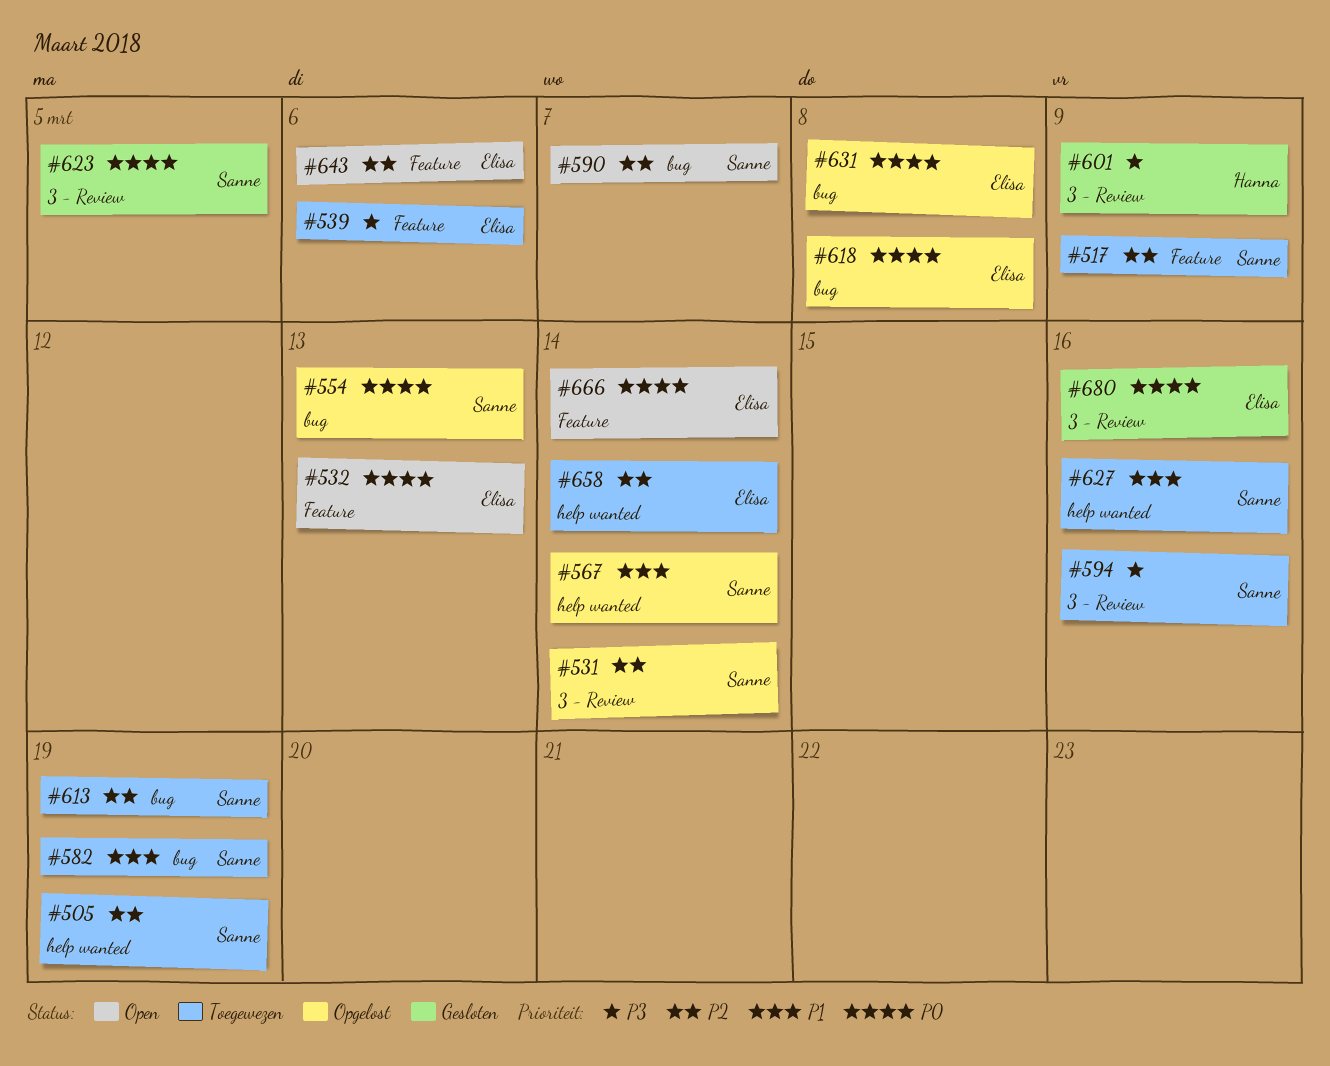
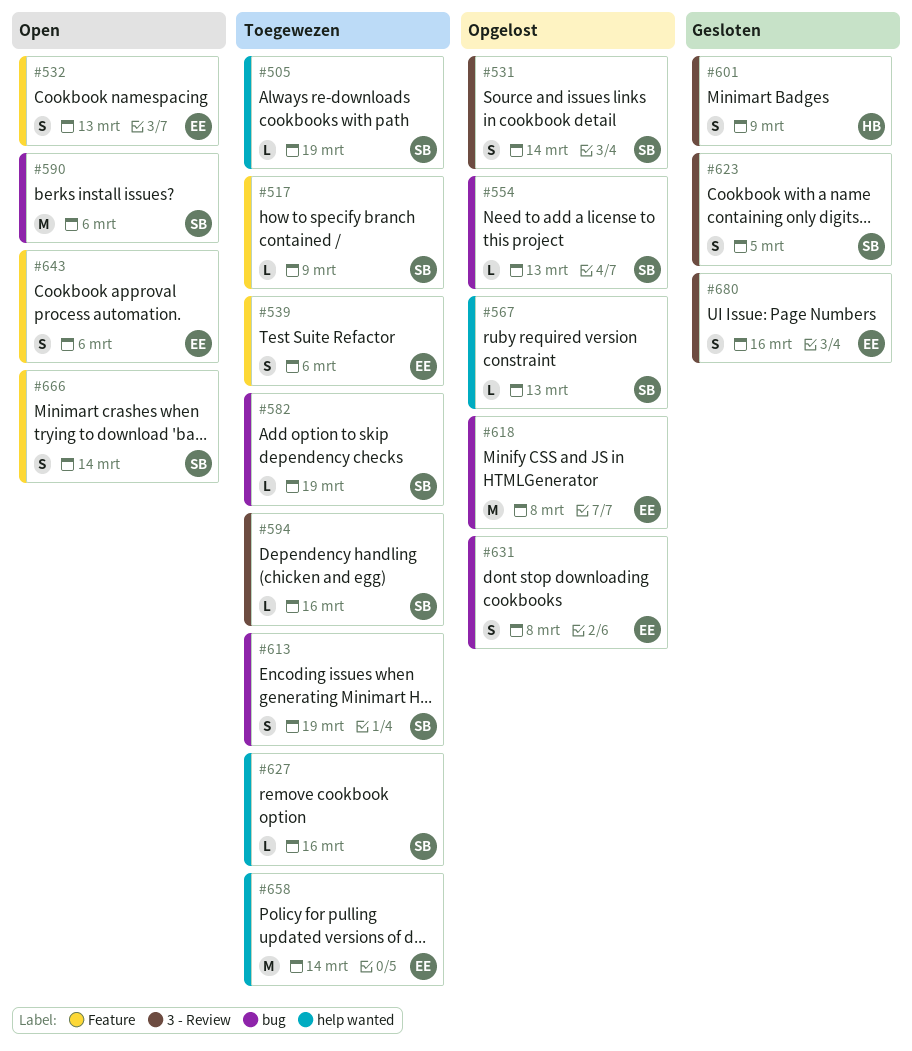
#567, due: Mar 14 -> Mar 13
#590, due: Mar 7 -> Mar 6
#666, owner: Elisa -> Sanne

